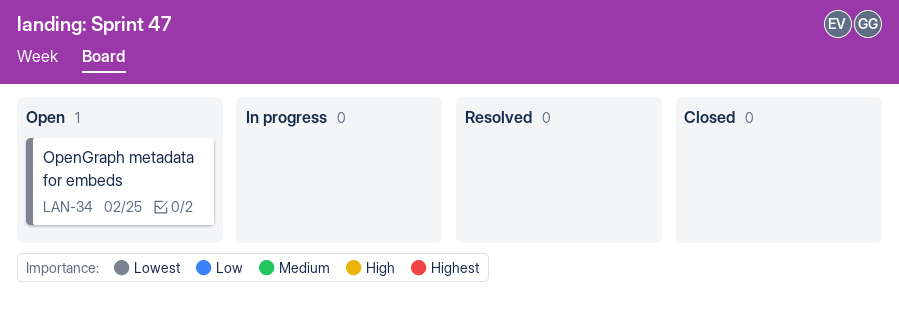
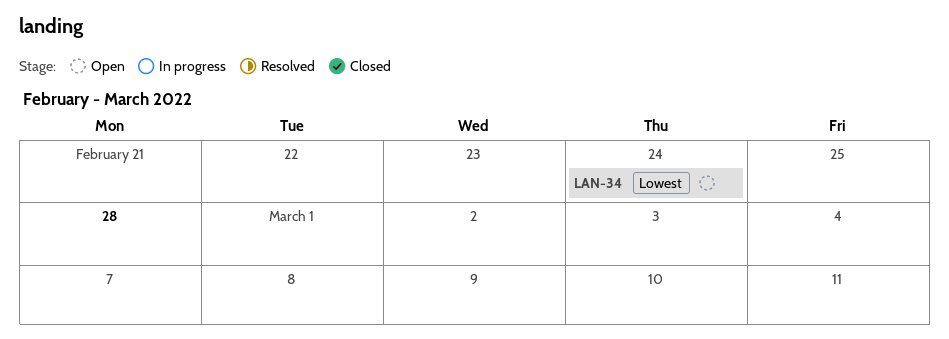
LAN-34, due: Feb 25 -> Feb 24

